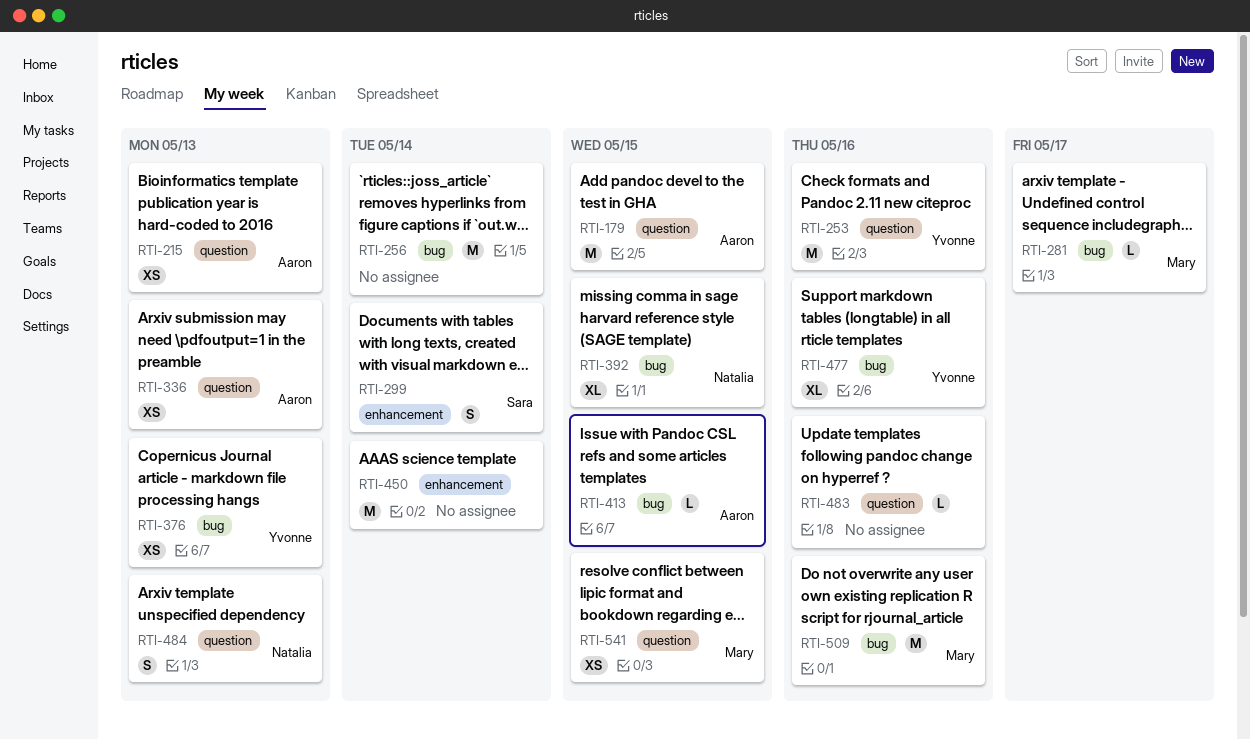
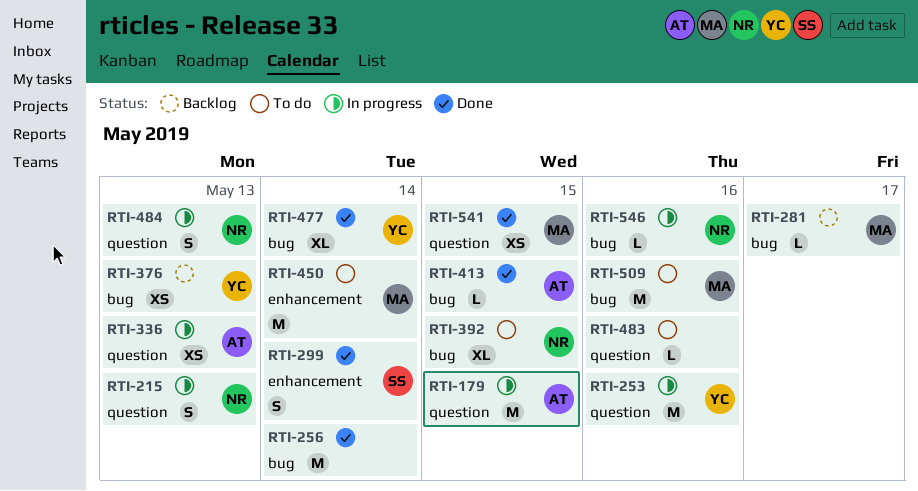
RTI-215, owner: Aaron -> Natalia
RTI-215, estimate: XS -> S
RTI-450, owner: none -> Mary
RTI-477, due: May 16 -> May 14
RTI-546: none -> present

